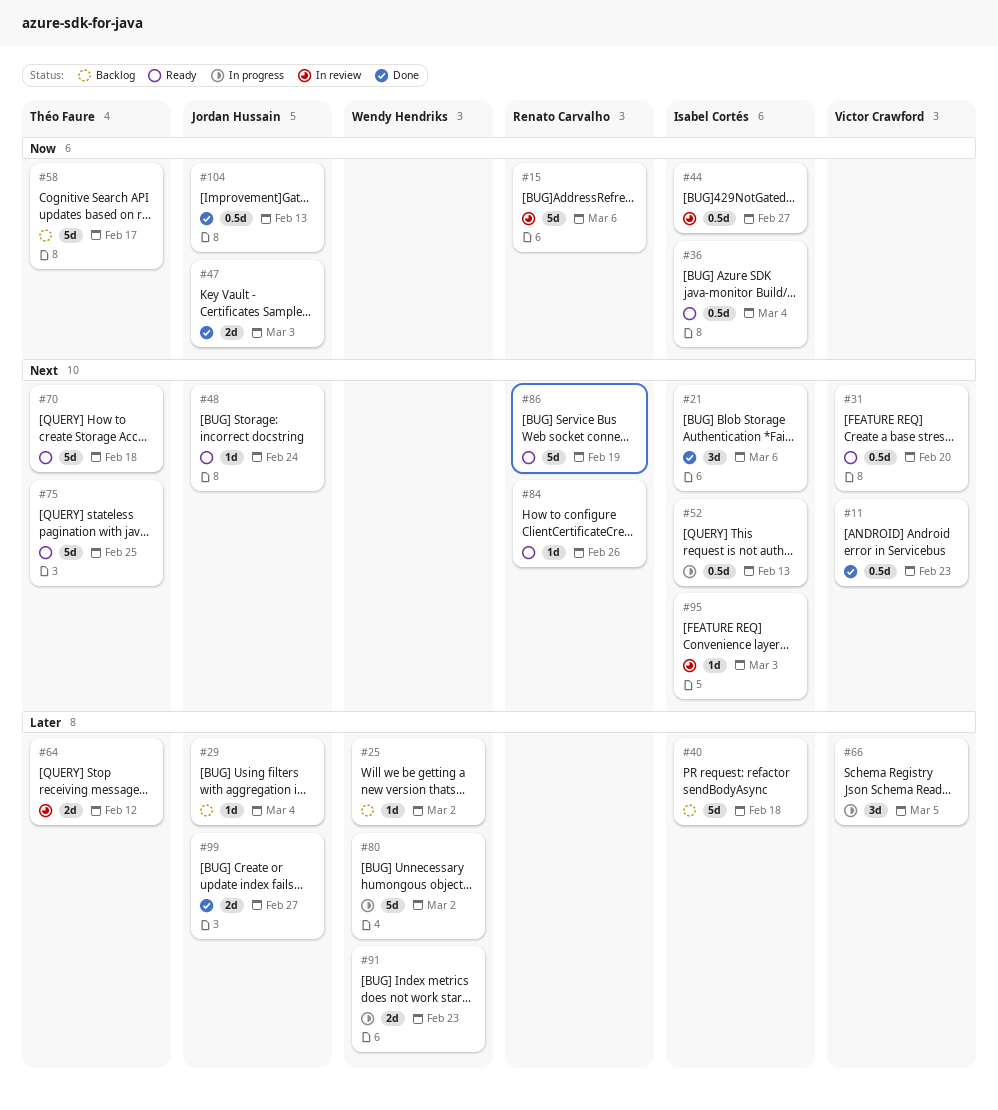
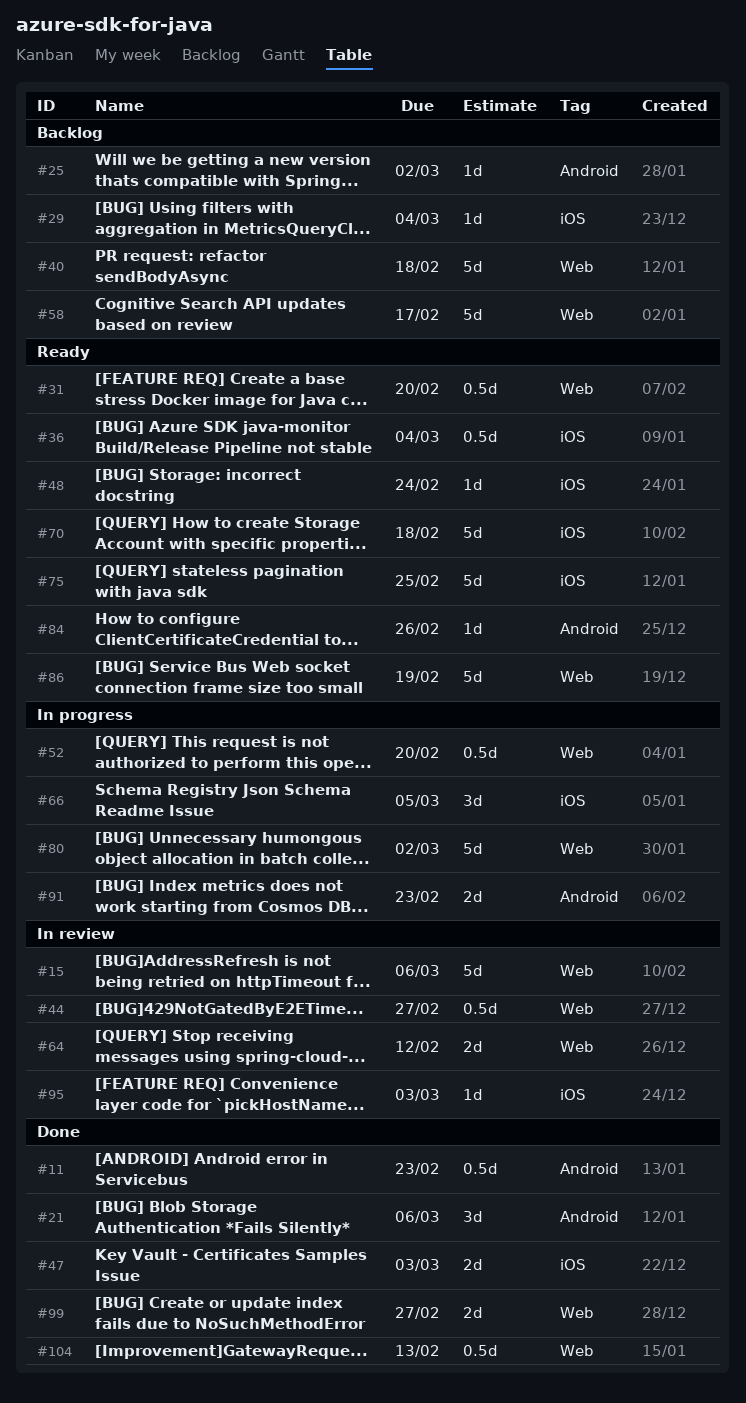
#52, due: Feb 13 -> Feb 20

